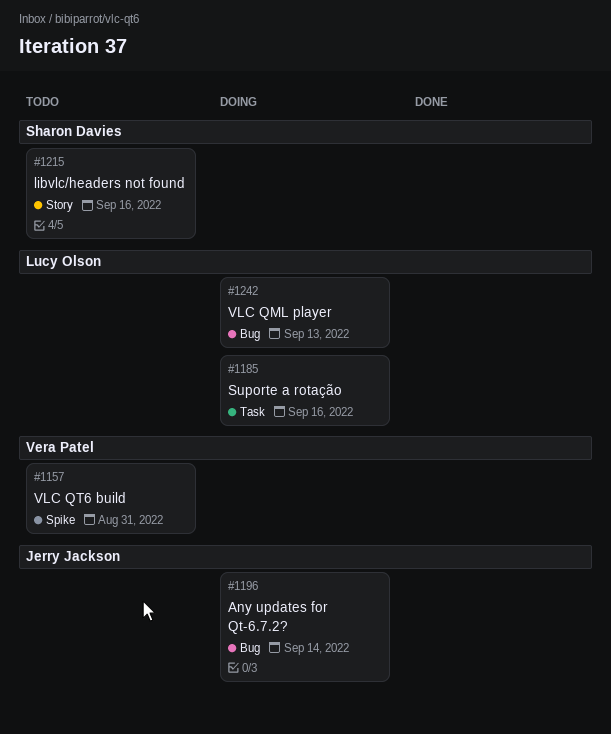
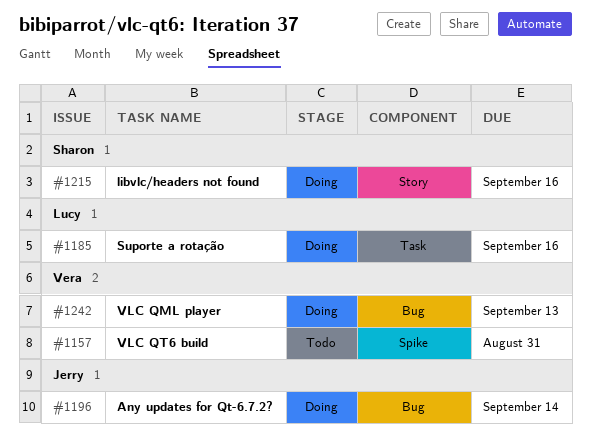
#1215, status: Todo -> Doing
#1242, owner: Lucy Olson -> Vera Patel

